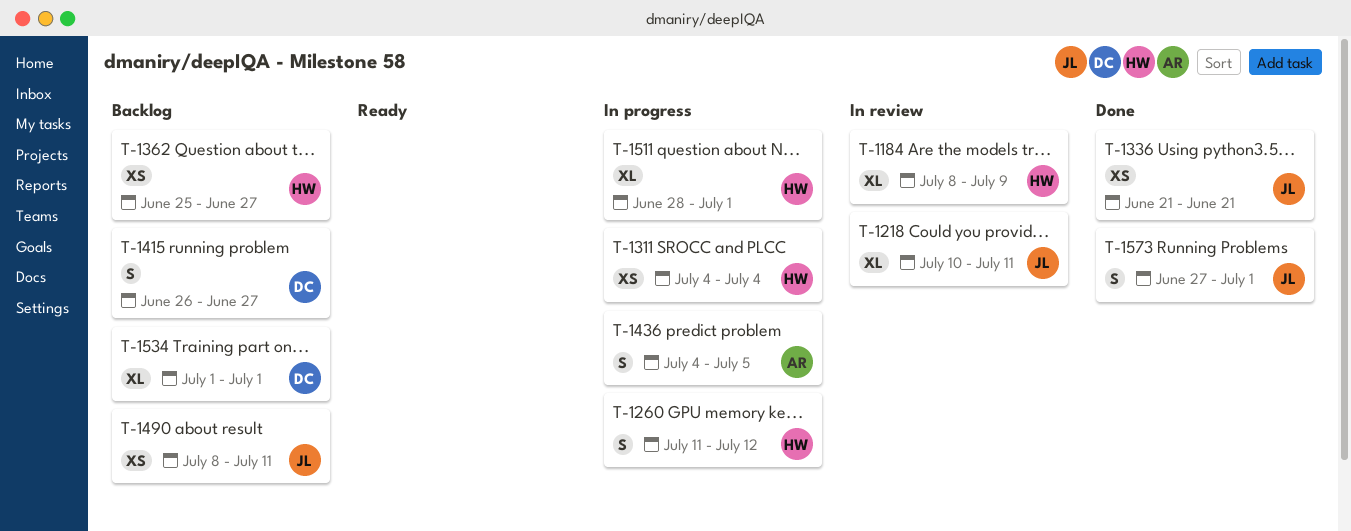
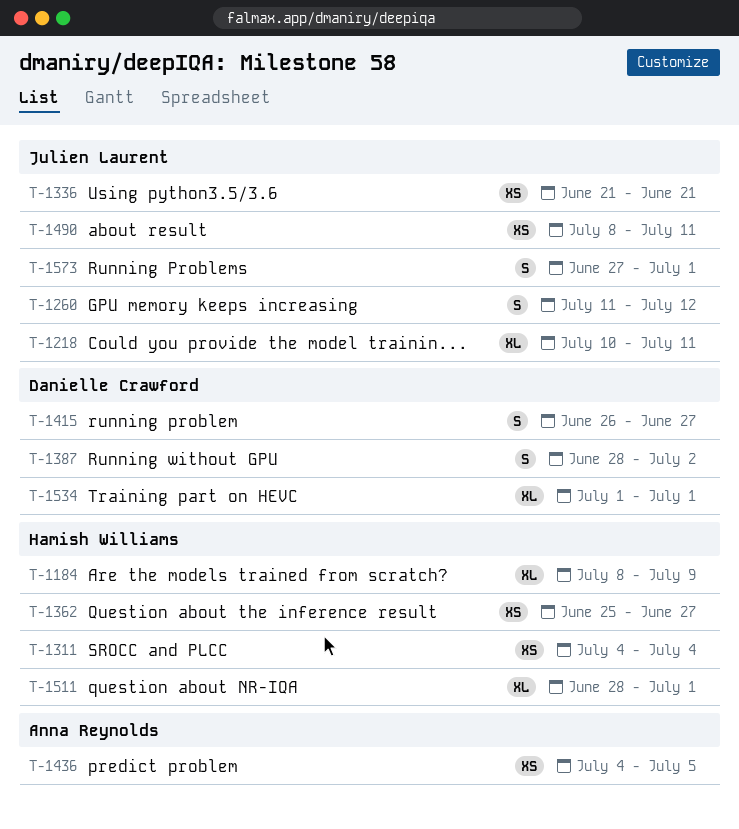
T-1260, owner: Hamish Williams -> Julien Laurent
T-1387: none -> present
T-1436, estimate: S -> XS

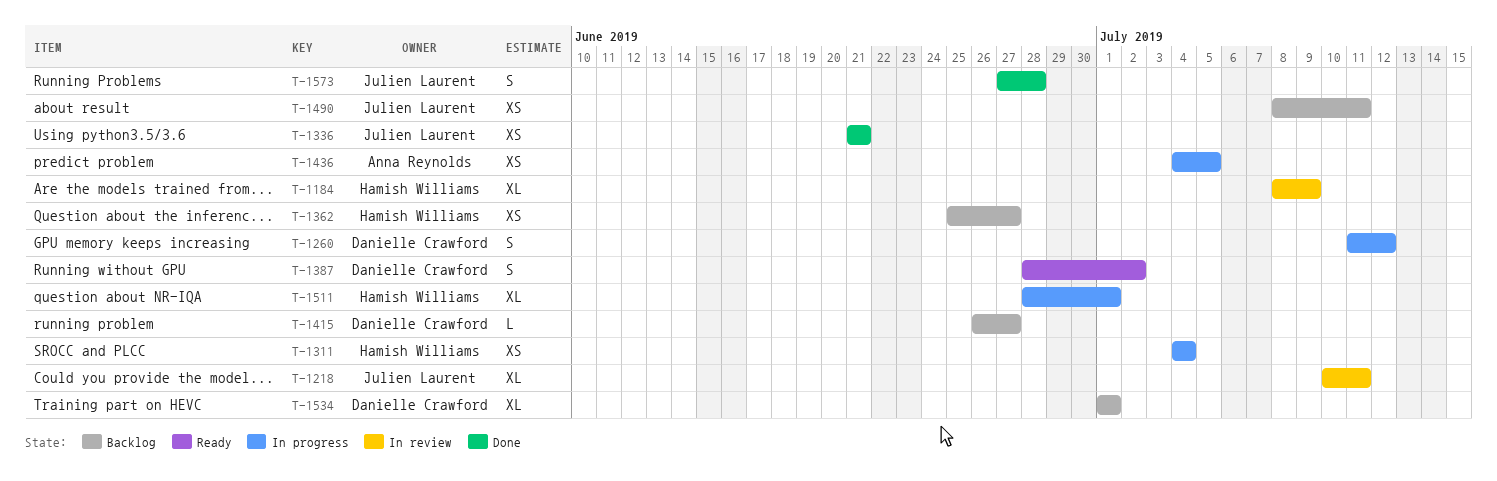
T-1260, owner: Julien Laurent -> Danielle Crawford
T-1415, estimate: S -> L
T-1573, due: Jul 1 -> Jun 28

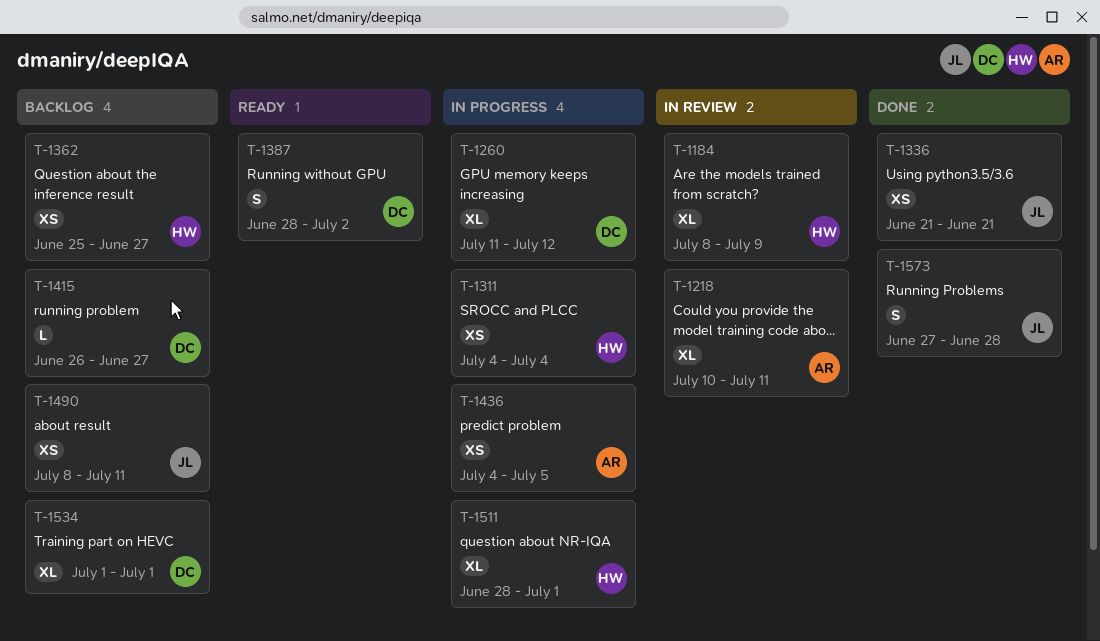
T-1218, owner: Julien Laurent -> Anna Reynolds
T-1260, estimate: S -> XL

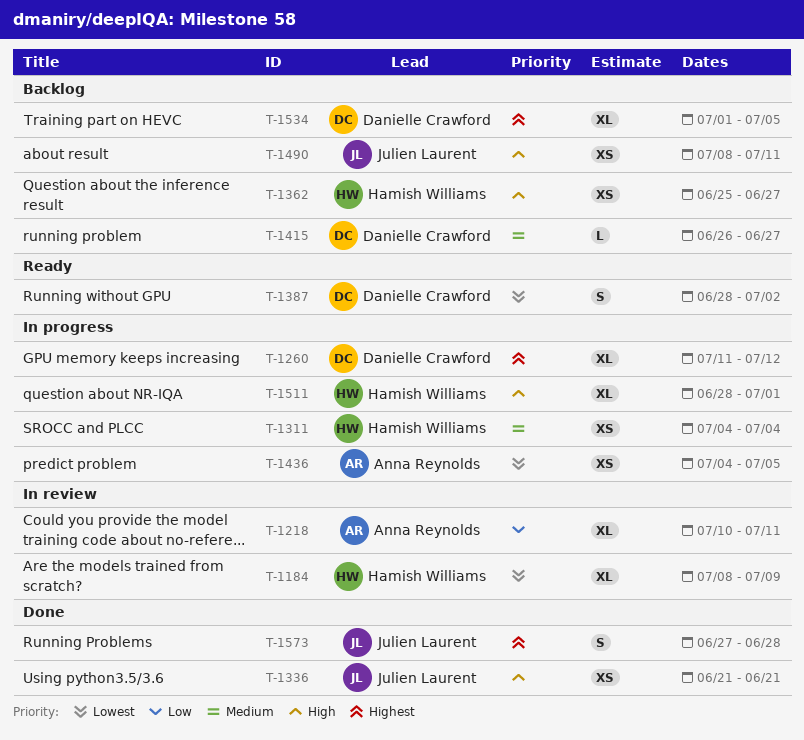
T-1534, due: Jul 1 -> Jul 5

